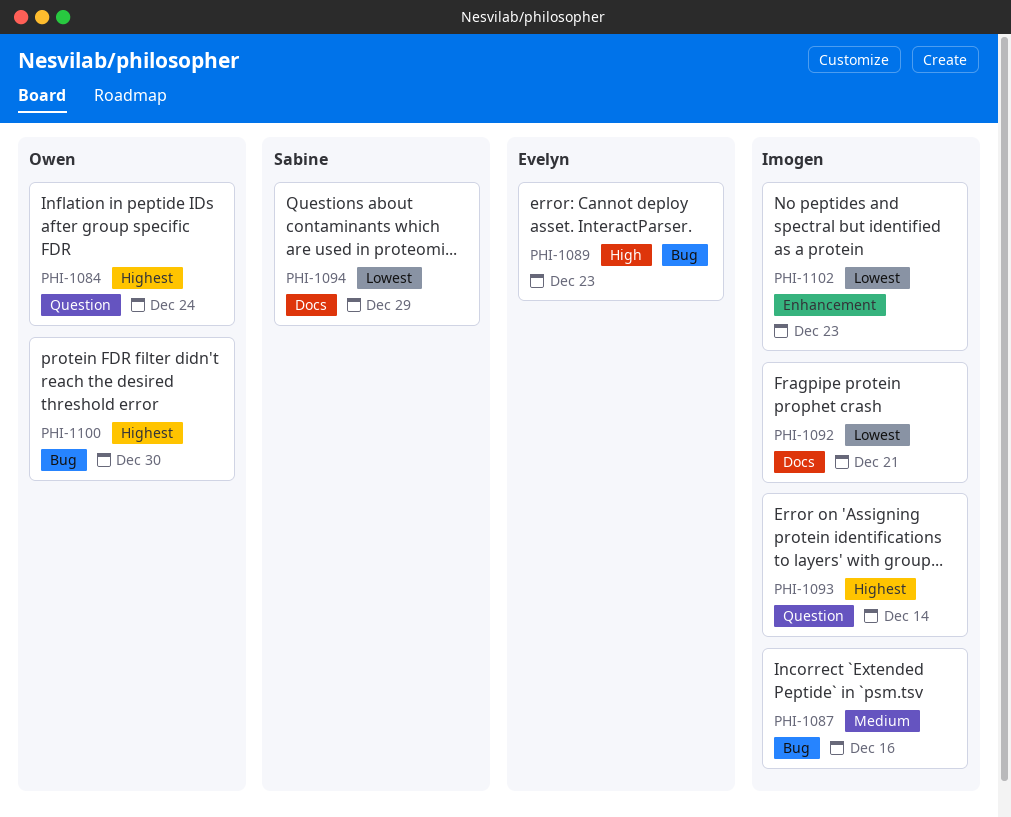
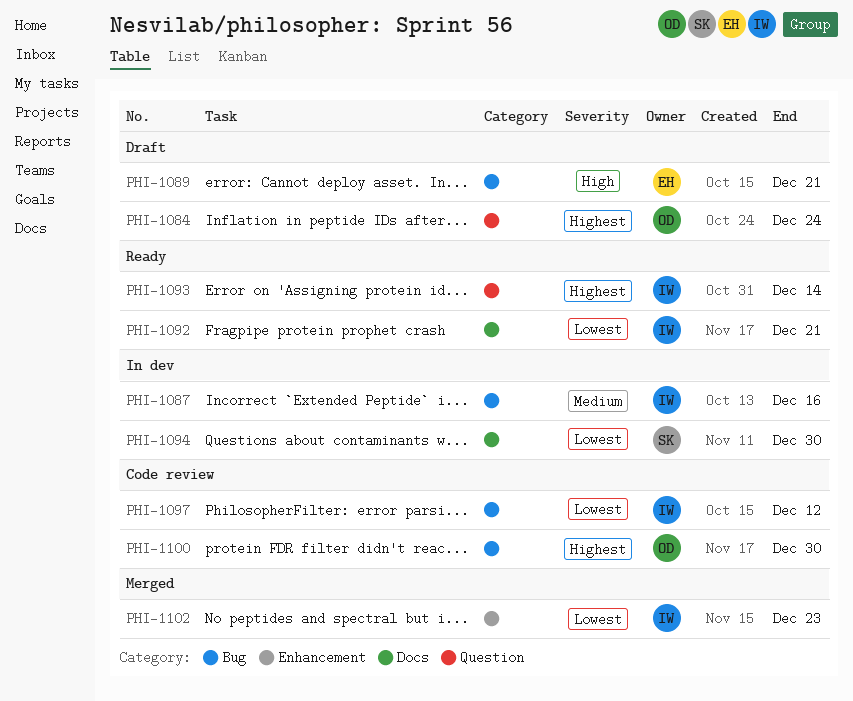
PHI-1089, due: Dec 23 -> Dec 21
PHI-1094, due: Dec 29 -> Dec 30
PHI-1097: none -> present

